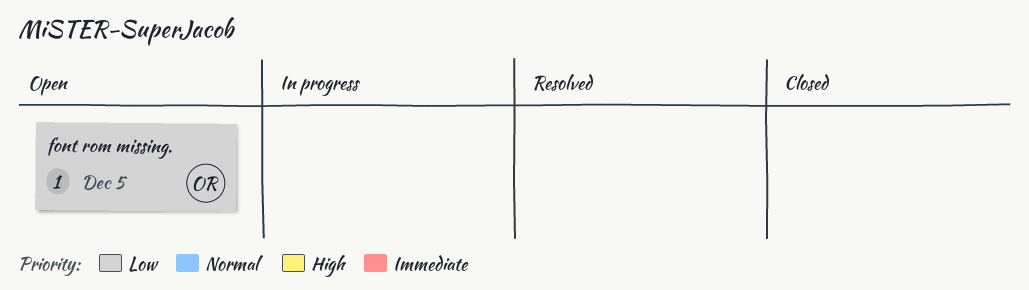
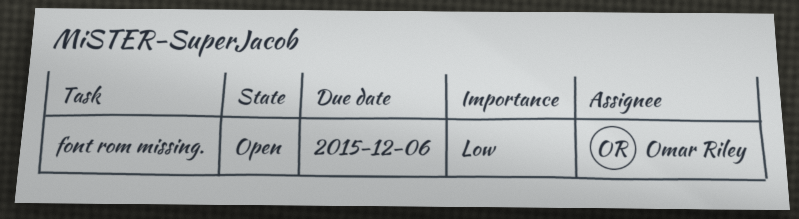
font rom missing., due: Dec 5 -> Dec 6

